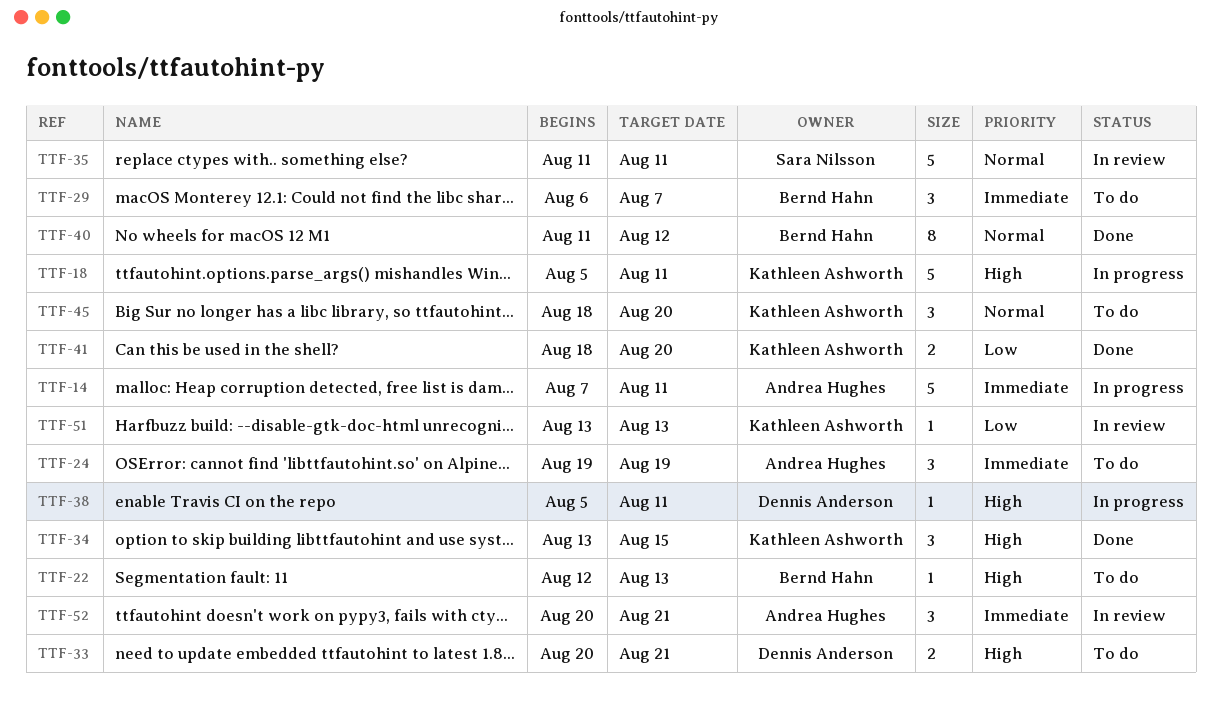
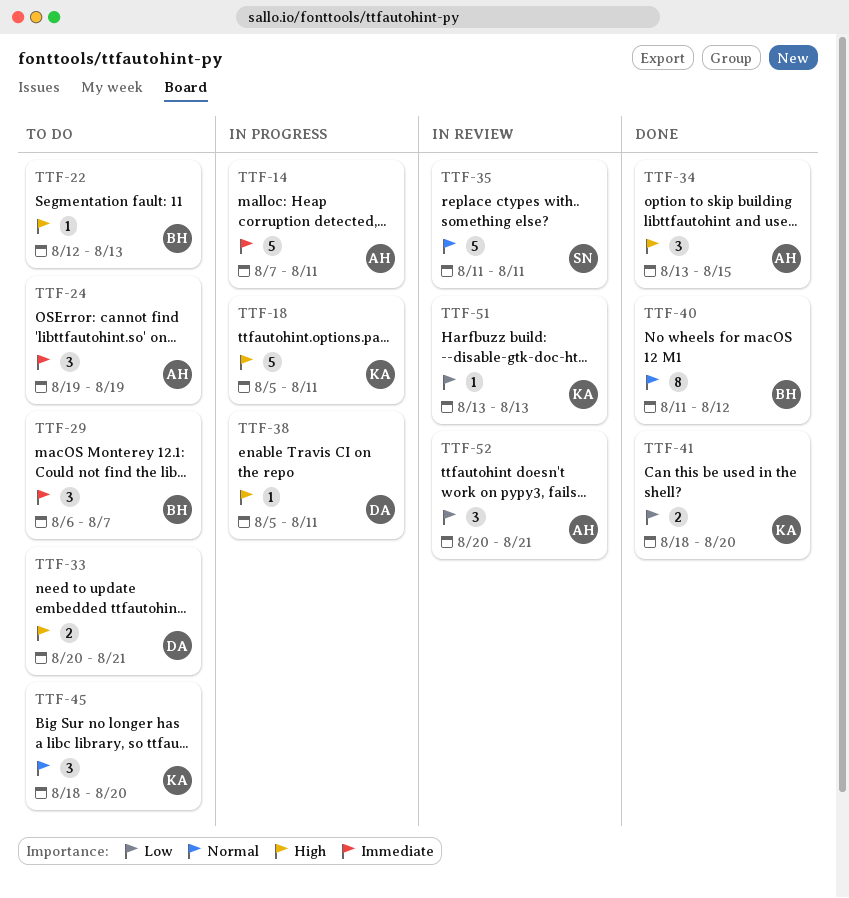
TTF-34, owner: Kathleen Ashworth -> Andrea Hughes
TTF-52, priority: Immediate -> Low

